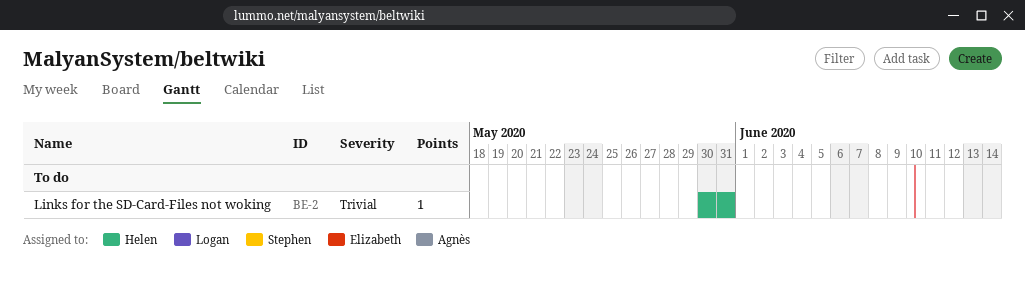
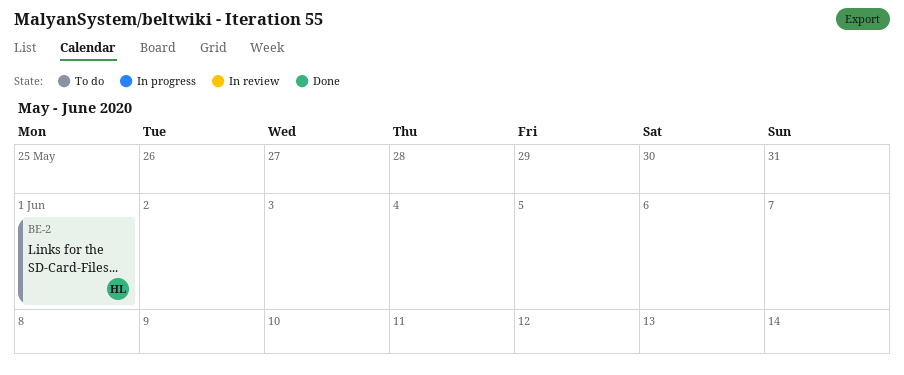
BE-2, due: May 31 -> Jun 1

